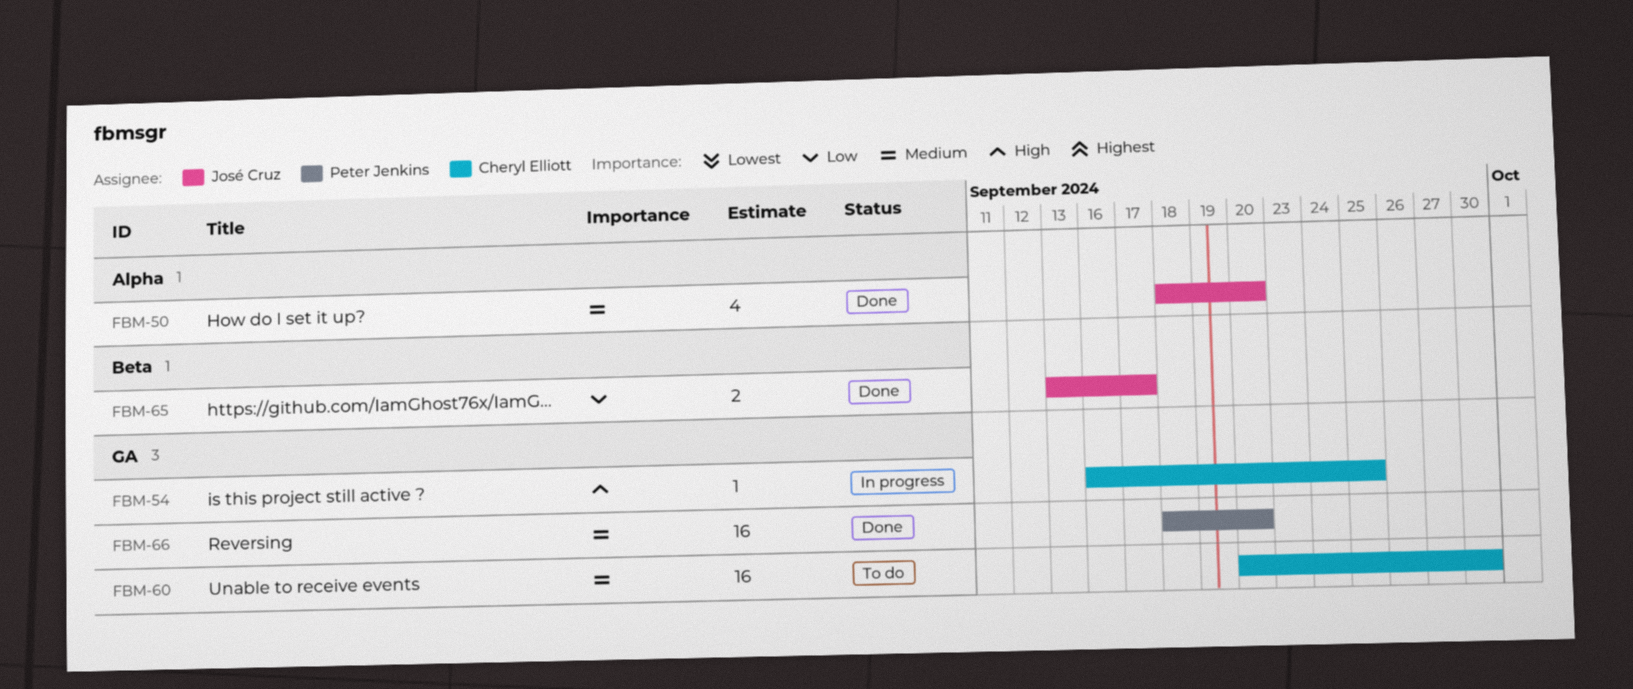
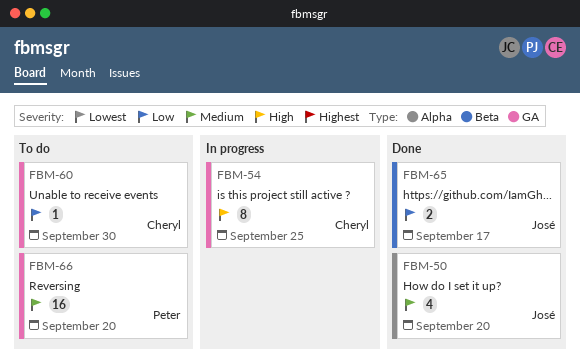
FBM-54, estimate: 1 -> 8
FBM-60, priority: Medium -> Low
FBM-60, estimate: 16 -> 1
FBM-66, status: Done -> To do

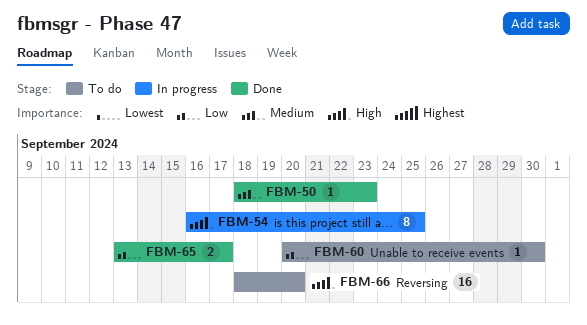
FBM-50, estimate: 4 -> 1
FBM-50, due: Sep 20 -> Sep 23
FBM-66, priority: Medium -> High

